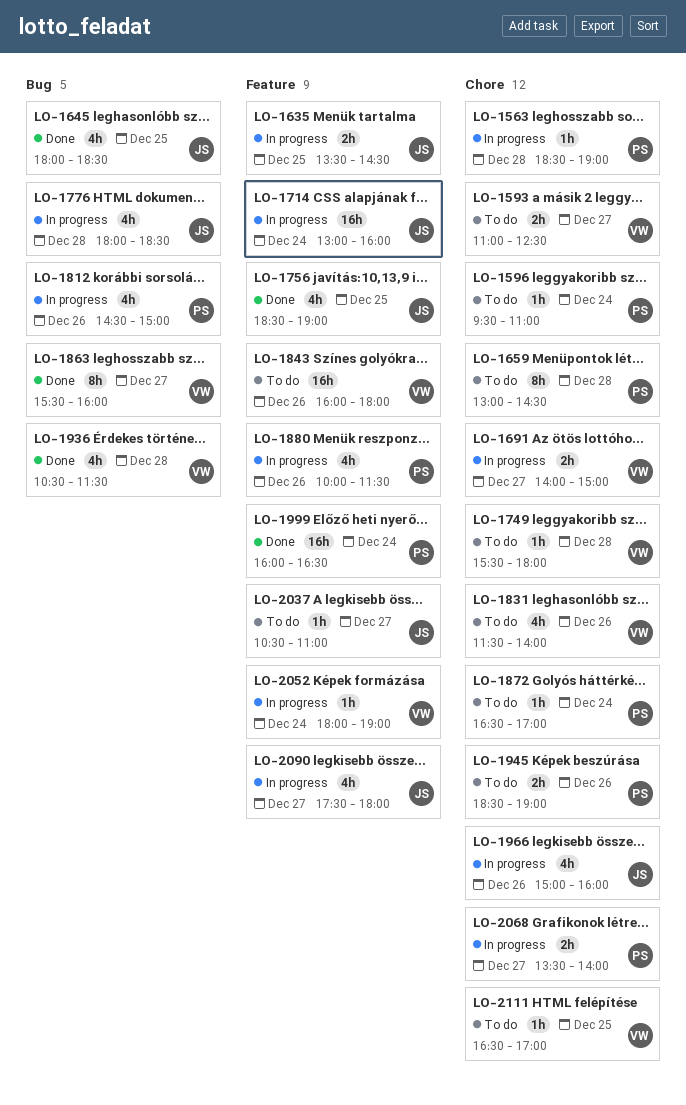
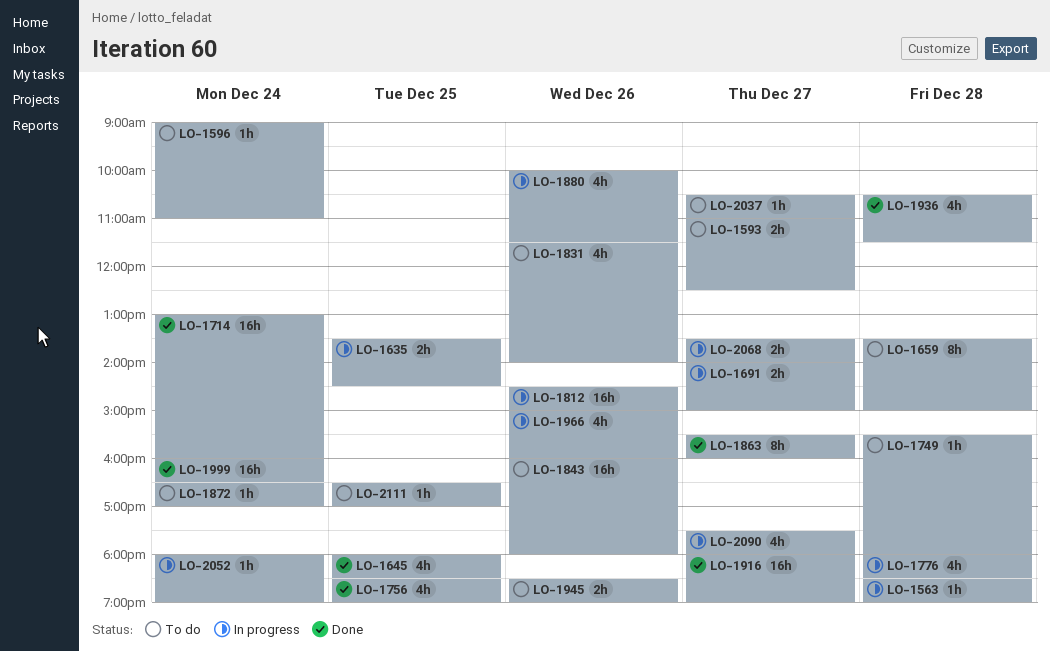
LO-1596, begins: 09:30 -> 09:00
LO-1659, begins: 13:00 -> 13:30
LO-1659, ends: 14:30 -> 15:00
LO-1714, status: In progress -> Done
LO-1812, estimate: 4h -> 16h
LO-1916: none -> present

